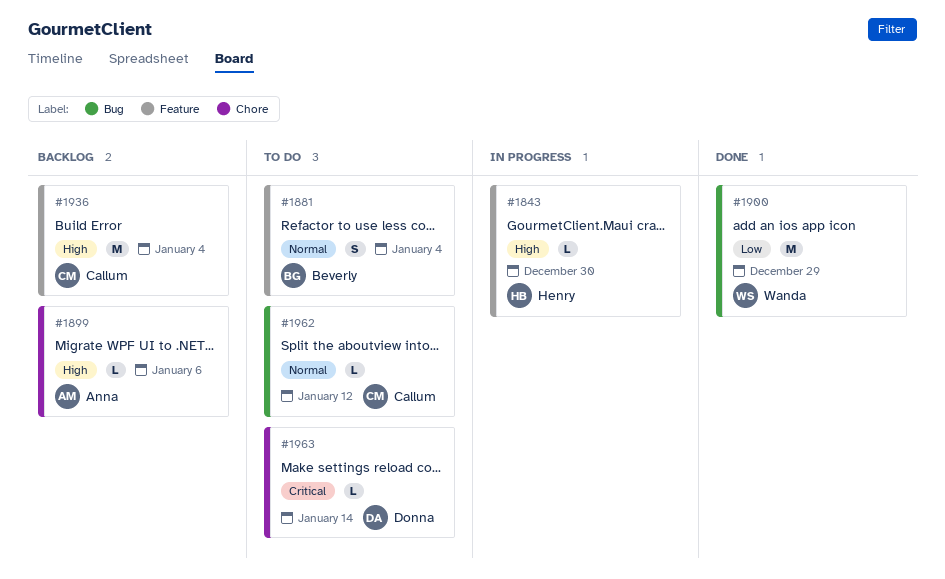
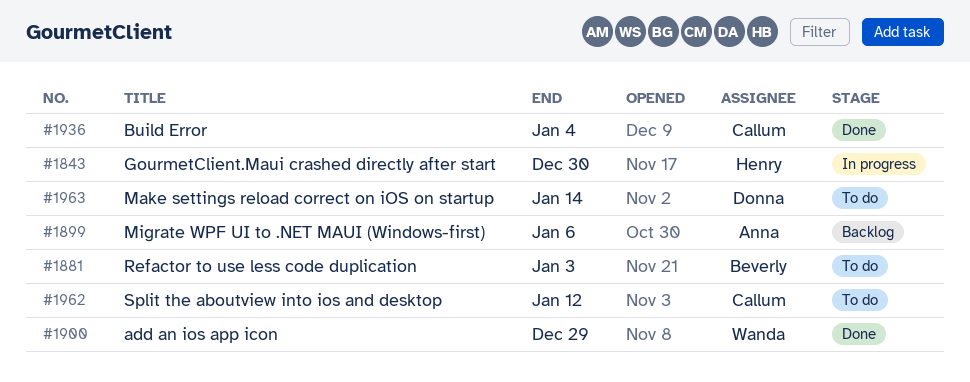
#1881, due: Jan 4 -> Jan 3
#1936, status: Backlog -> Done

